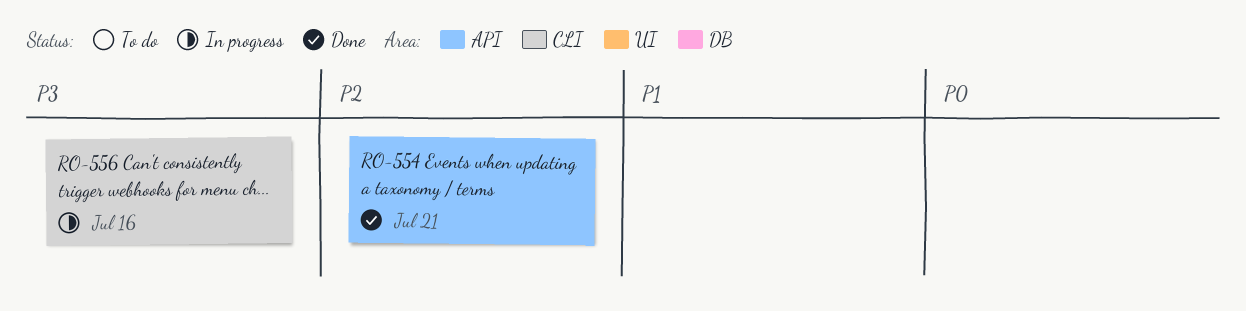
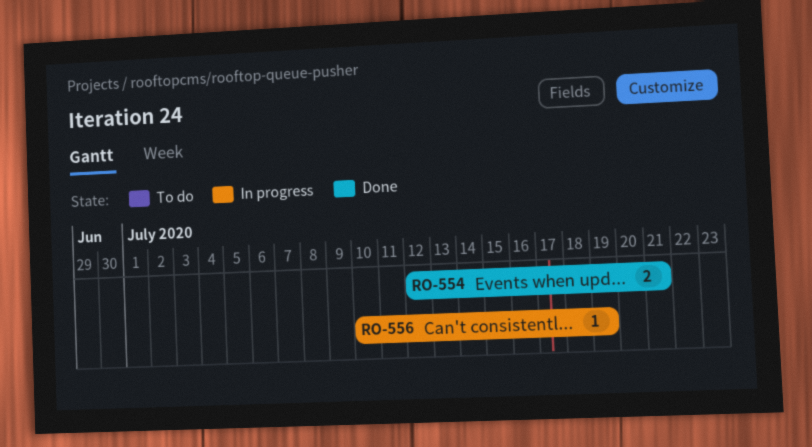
RO-556, due: Jul 16 -> Jul 19

